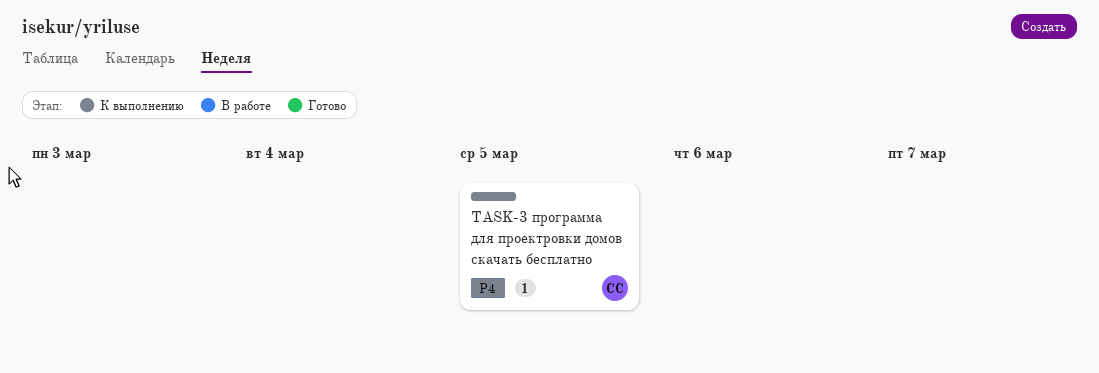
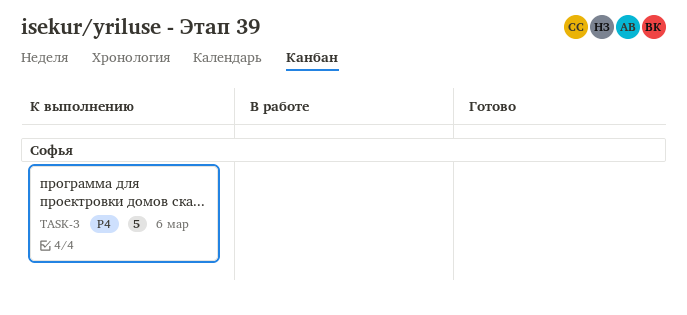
TASK-3, estimate: 1 -> 5
TASK-3, due: Mar 5 -> Mar 6

